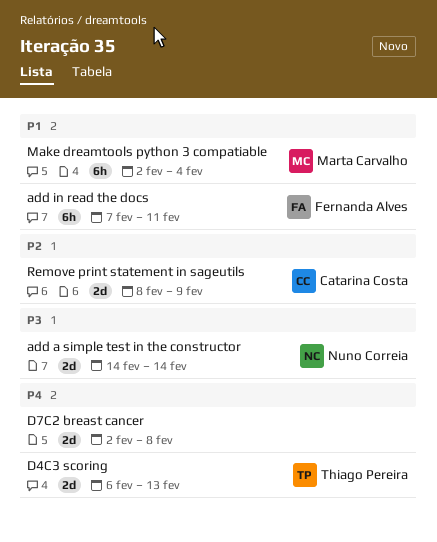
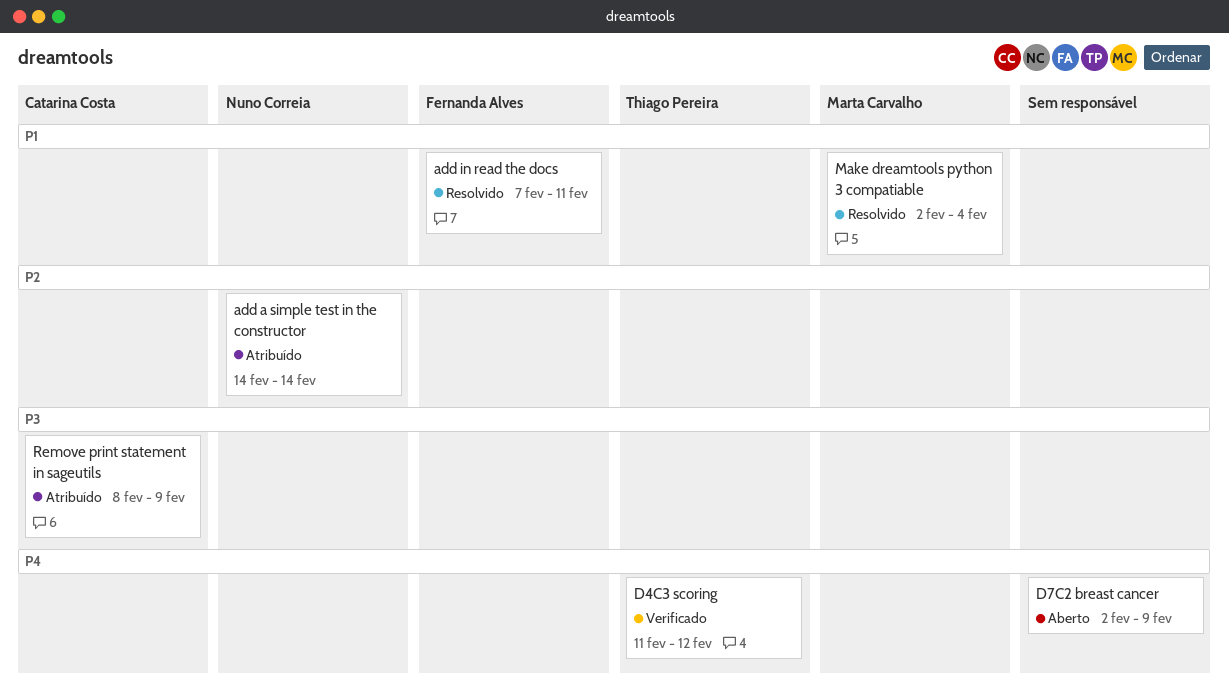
add a simple test in the constructor, priority: P3 -> P2
D4C3 scoring, start: Feb 6 -> Feb 11
D4C3 scoring, due: Feb 13 -> Feb 12
D7C2 breast cancer, due: Feb 8 -> Feb 9
Remove print statement in sageutils, priority: P2 -> P3

